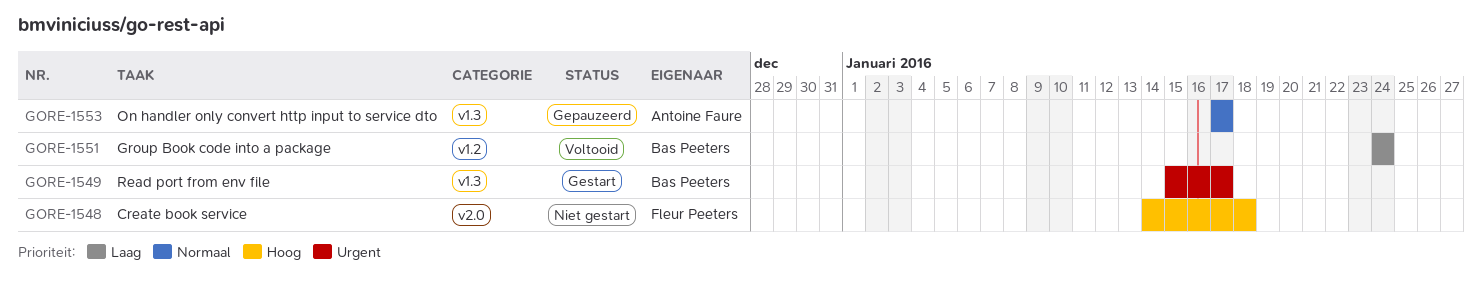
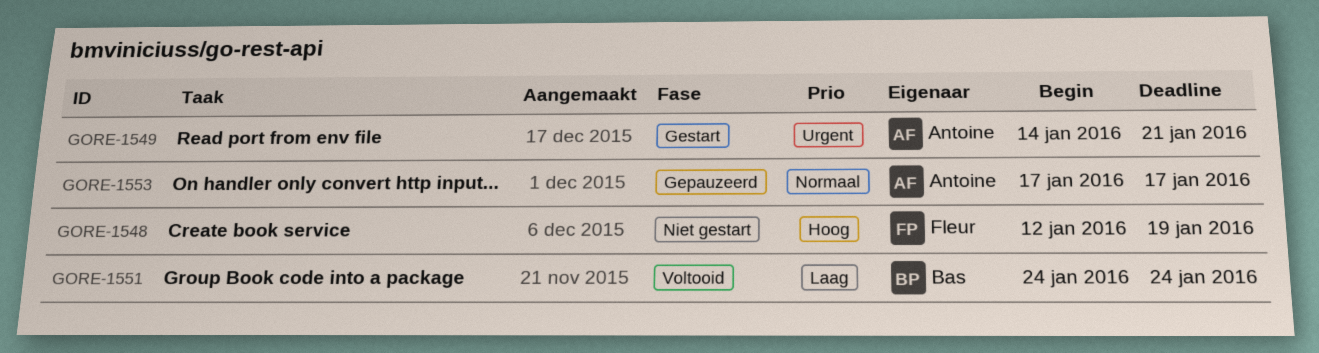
GORE-1548, start: Jan 14 -> Jan 12
GORE-1548, due: Jan 18 -> Jan 19
GORE-1549, owner: Bas Peeters -> Antoine Faure
GORE-1549, start: Jan 15 -> Jan 14
GORE-1549, due: Jan 17 -> Jan 21

